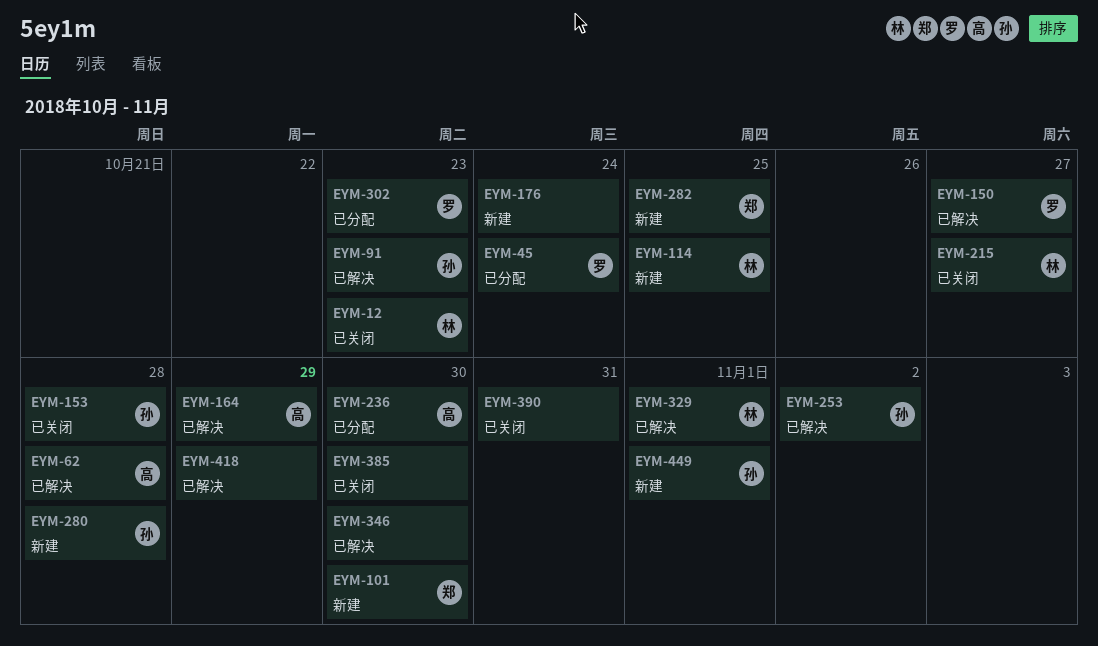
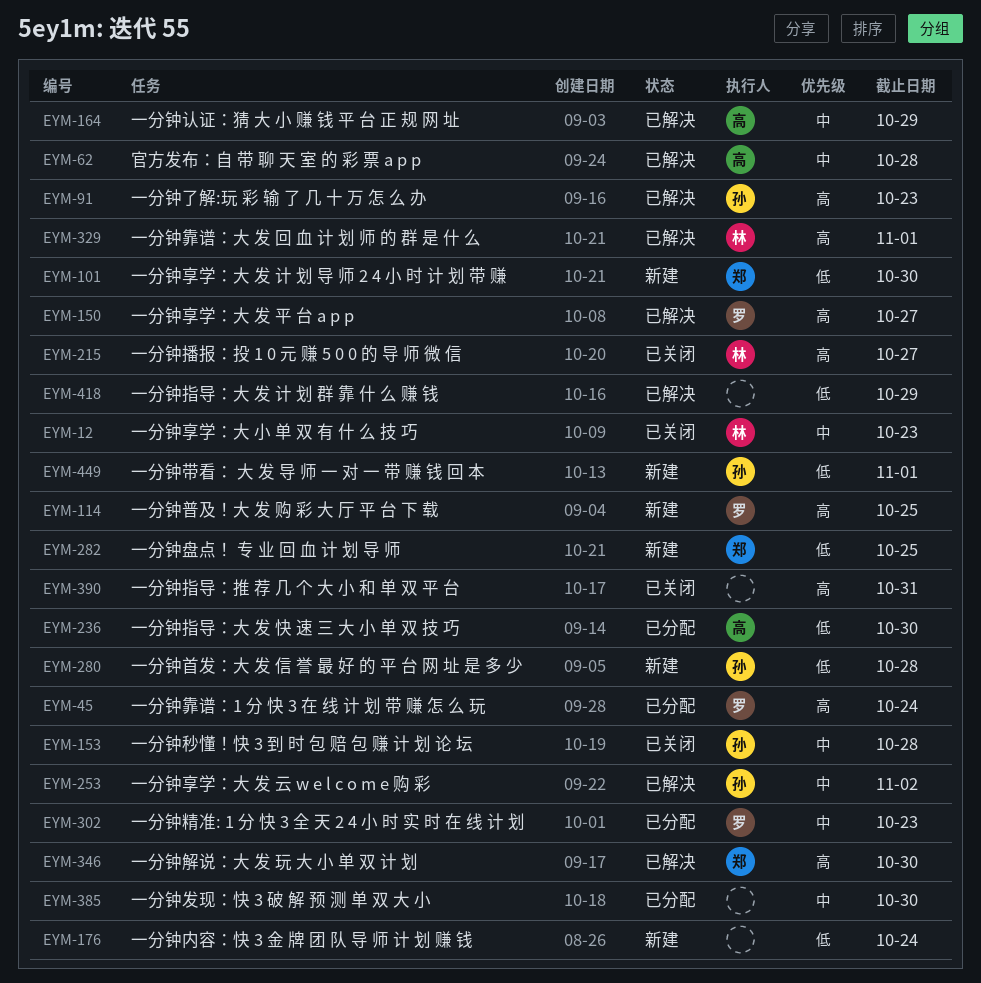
EYM-114, owner: 林 -> 罗
EYM-346, owner: none -> 郑
EYM-385, status: 已关闭 -> 已分配

